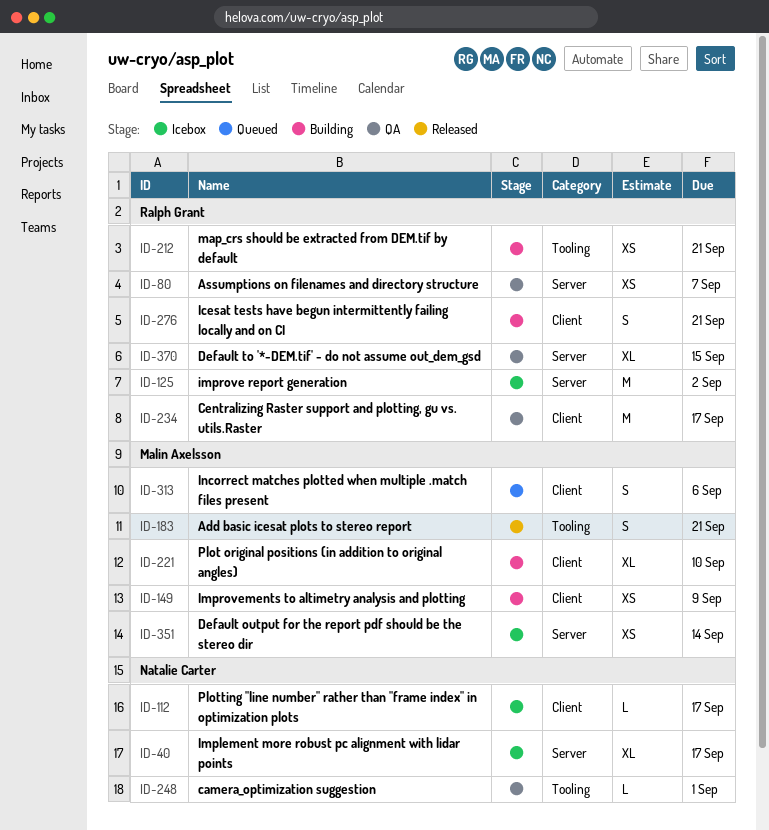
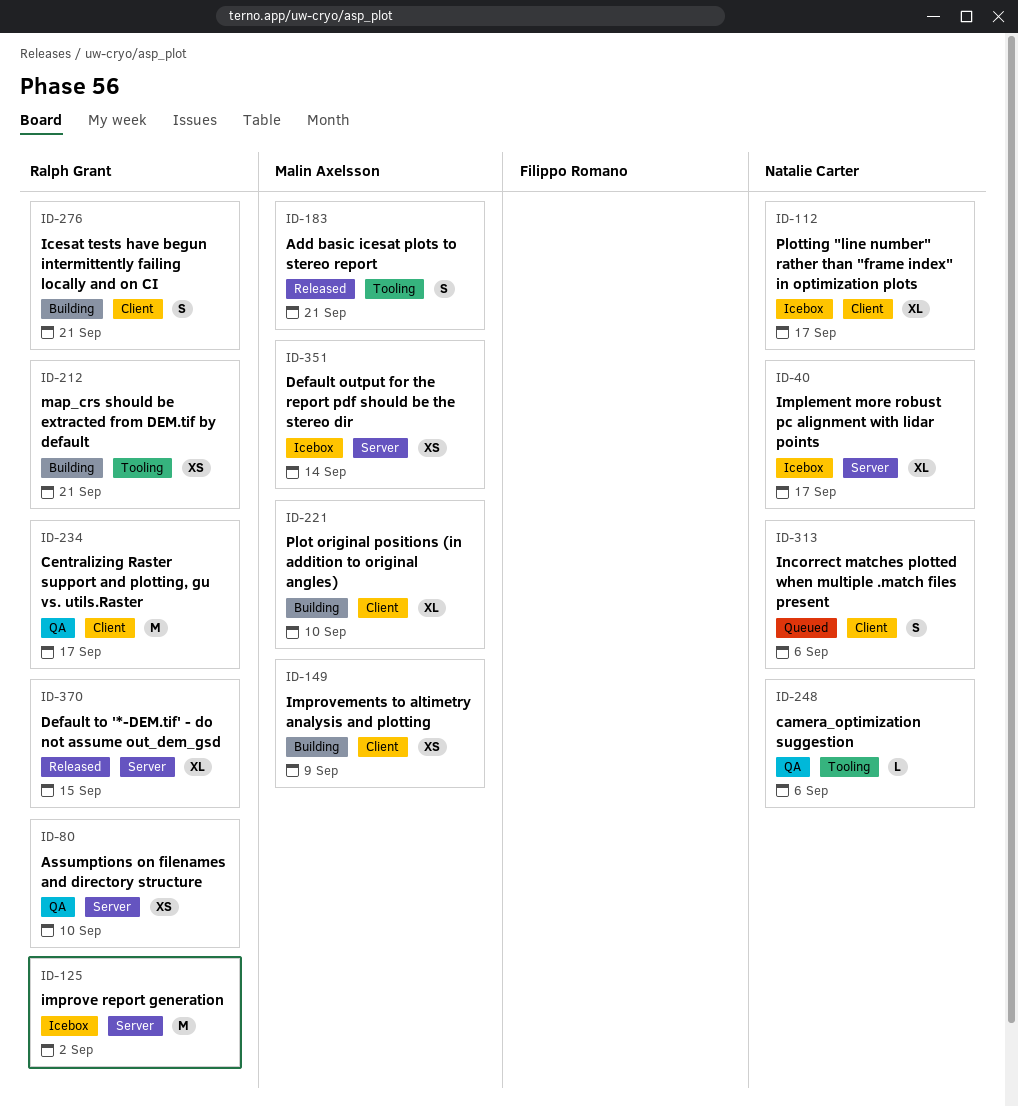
ID-80, due: Sep 7 -> Sep 10
ID-112, estimate: L -> XL
ID-248, due: Sep 1 -> Sep 6
ID-313, owner: Malin Axelsson -> Natalie Carter
ID-370, status: QA -> Released

